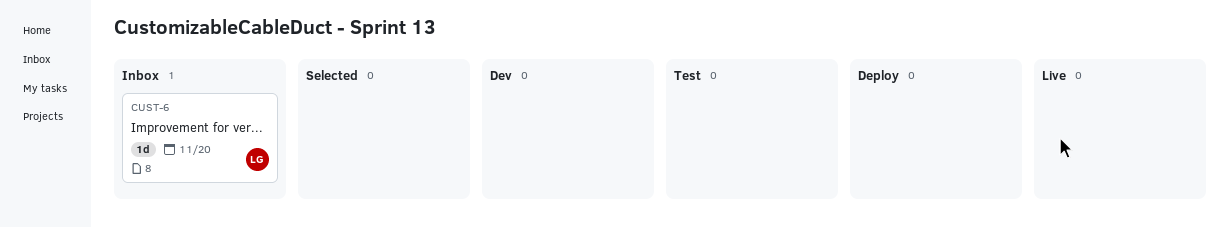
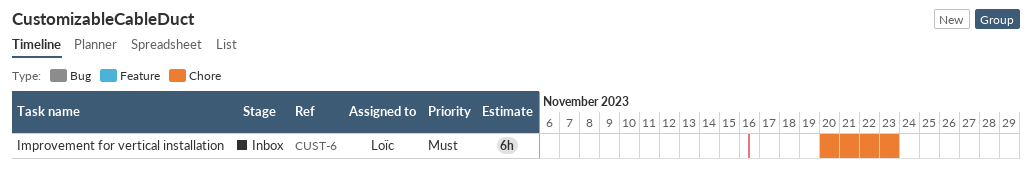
CUST-6, estimate: 1d -> 6h
CUST-6, due: Nov 20 -> Nov 23

